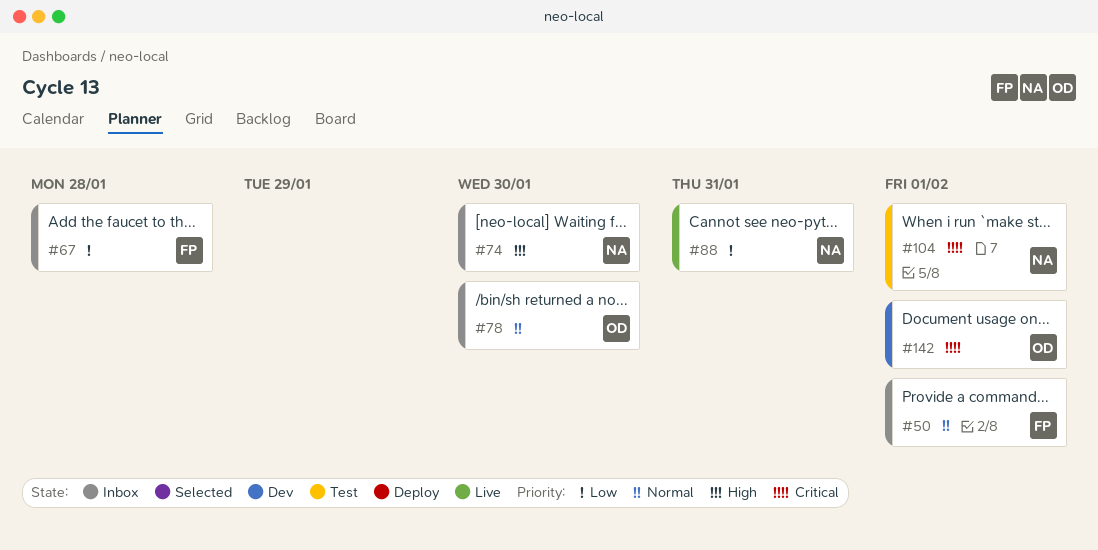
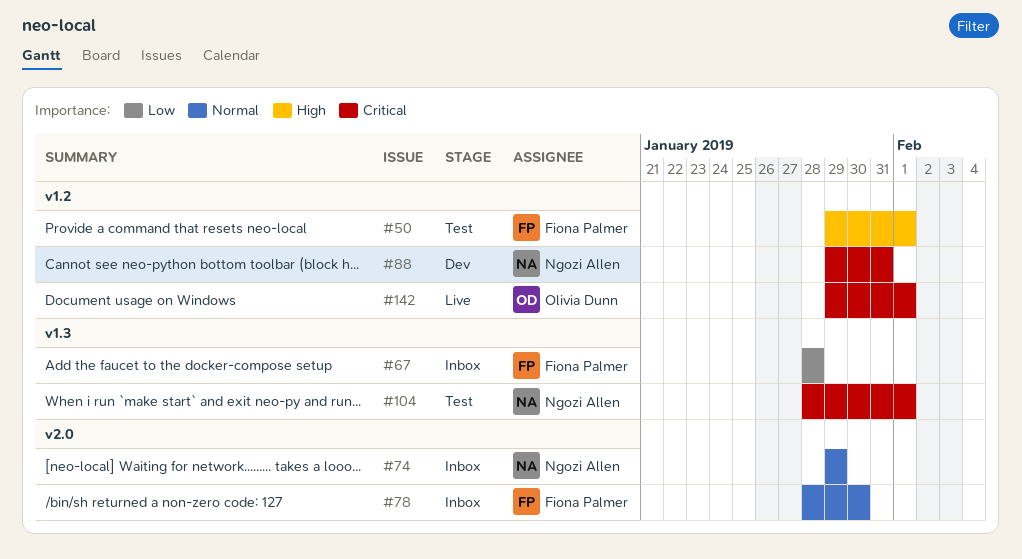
#50, status: Inbox -> Test
#50, priority: Normal -> High
#74, priority: High -> Normal
#74, due: Jan 30 -> Jan 29
#78, owner: Olivia Dunn -> Fiona Palmer
#88, status: Live -> Dev
#88, priority: Low -> Critical
#142, status: Dev -> Live

